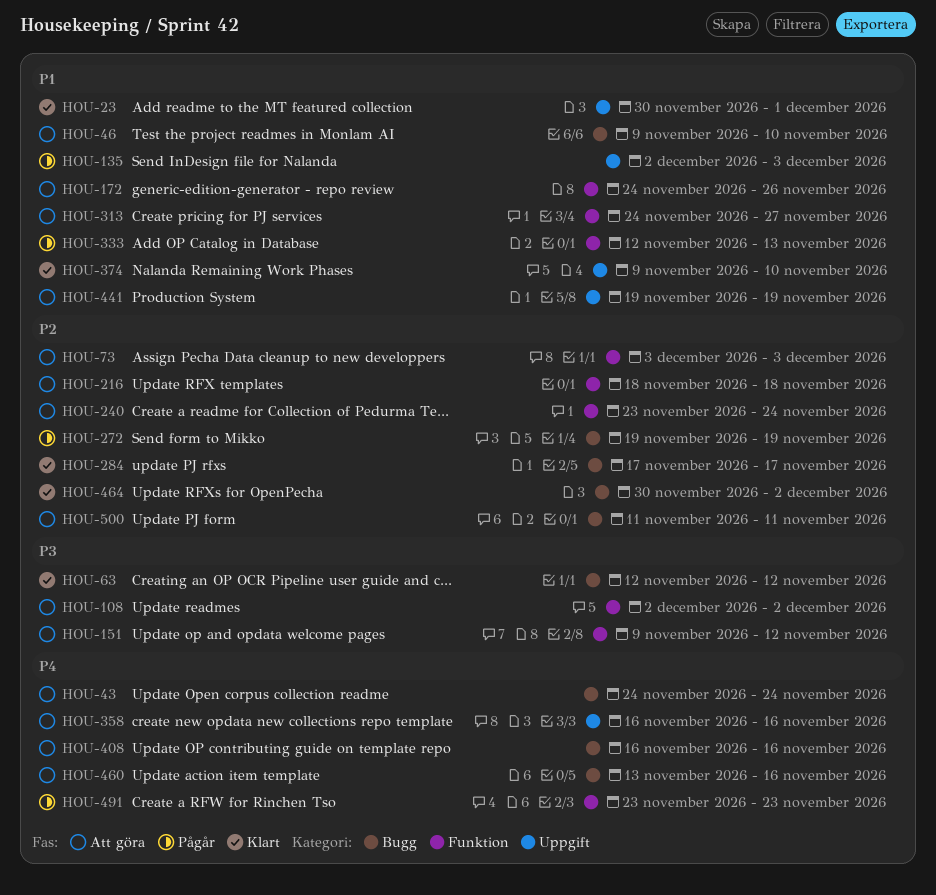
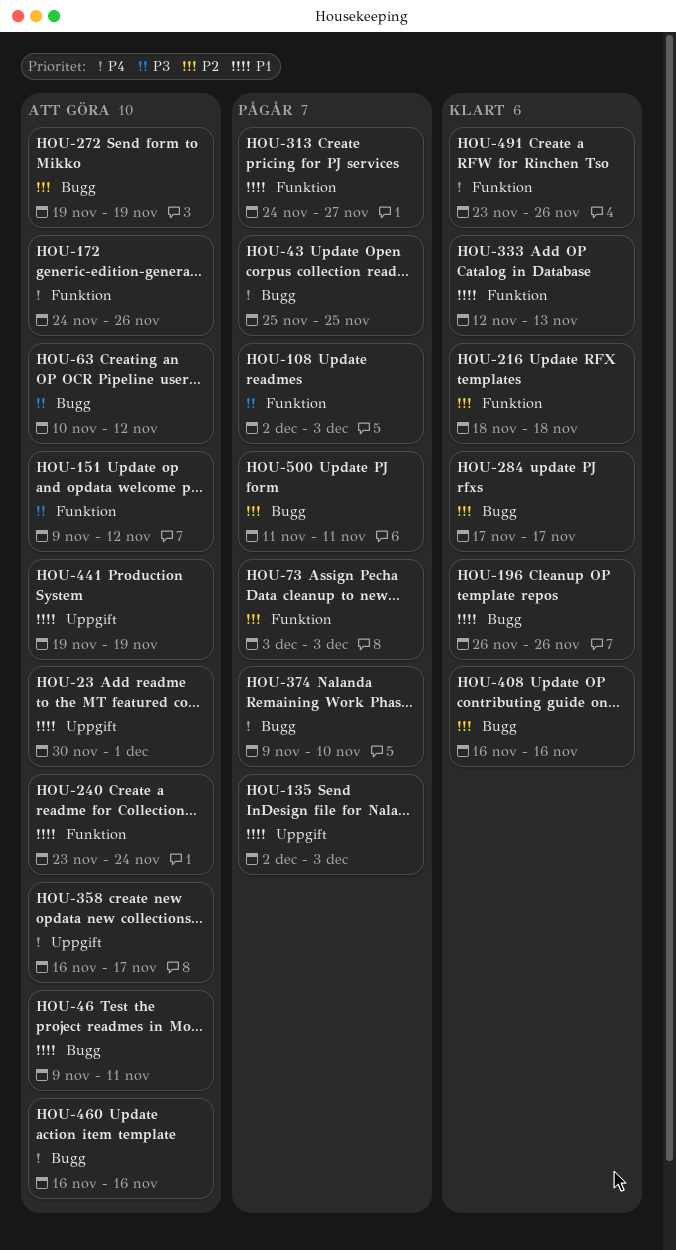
HOU-23, status: Klart -> Att göra
HOU-43, status: Att göra -> Pågår
HOU-43, start: Nov 24 -> Nov 25
HOU-43, due: Nov 24 -> Nov 25
HOU-46, due: Nov 10 -> Nov 11
HOU-63, status: Klart -> Att göra
HOU-63, start: Nov 12 -> Nov 10
HOU-73, status: Att göra -> Pågår
HOU-108, status: Att göra -> Pågår
HOU-108, due: Dec 2 -> Dec 3
HOU-172, priority: P1 -> P4
HOU-196: none -> present
HOU-216, status: Att göra -> Klart
HOU-240, priority: P2 -> P1
HOU-272, status: Pågår -> Att göra
HOU-313, status: Att göra -> Pågår
HOU-333, status: Pågår -> Klart
HOU-358, due: Nov 16 -> Nov 17
HOU-374, status: Klart -> Pågår
HOU-374, priority: P1 -> P4
HOU-374, label: Uppgift -> Bugg
HOU-408, status: Att göra -> Klart
HOU-408, priority: P4 -> P2
HOU-460, start: Nov 13 -> Nov 16
HOU-464: present -> none
HOU-491, status: Pågår -> Klart
HOU-491, due: Nov 23 -> Nov 26
HOU-500, status: Att göra -> Pågår

